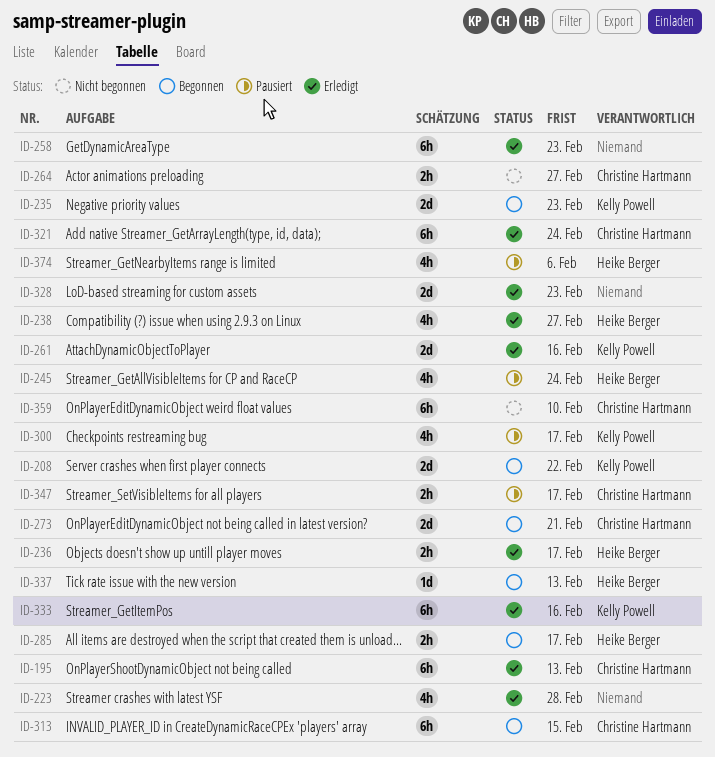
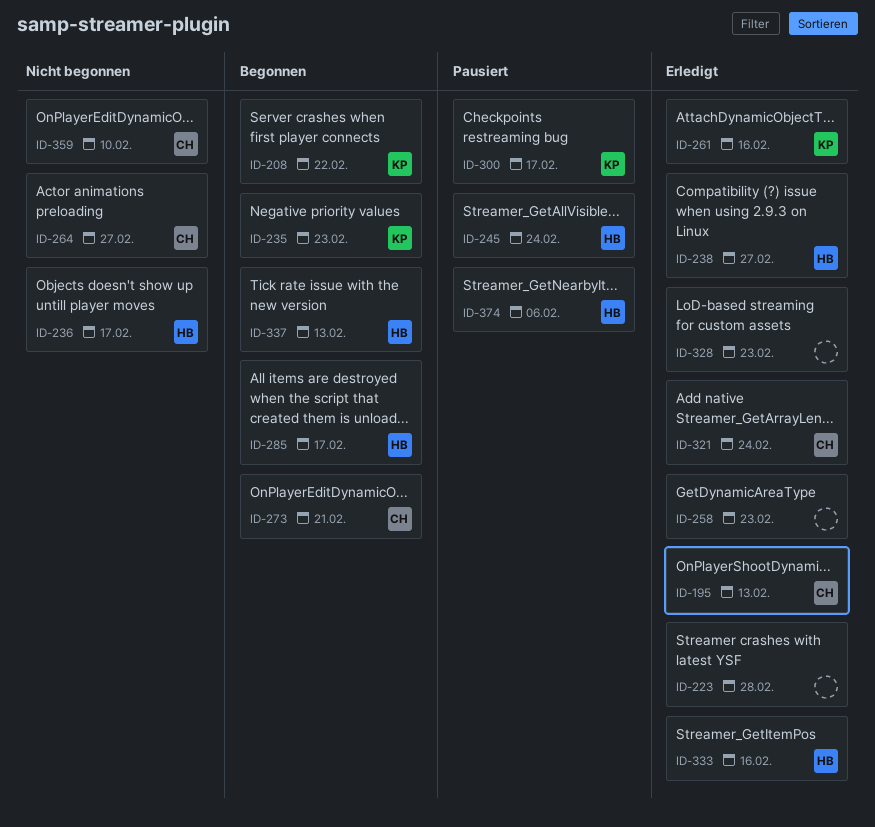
ID-236, status: Erledigt -> Nicht begonnen
ID-313: present -> none
ID-333, owner: Kelly Powell -> Heike Berger
ID-347: present -> none

